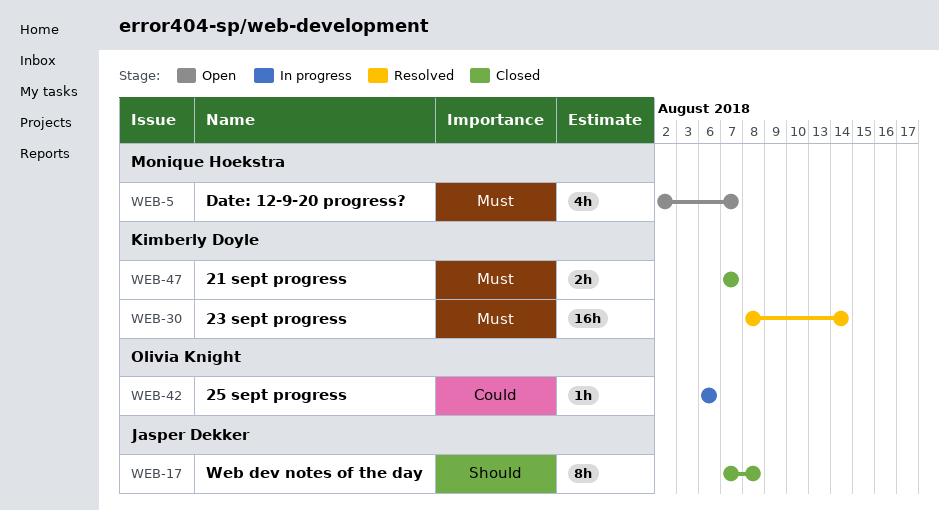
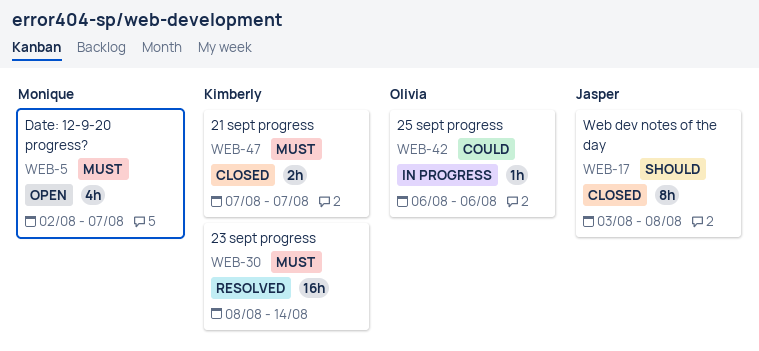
WEB-17, start: Aug 7 -> Aug 3

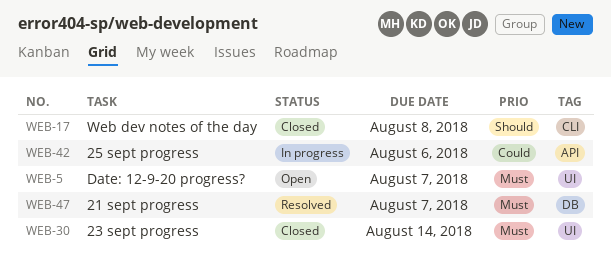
WEB-30, status: Resolved -> Closed
WEB-47, status: Closed -> Resolved

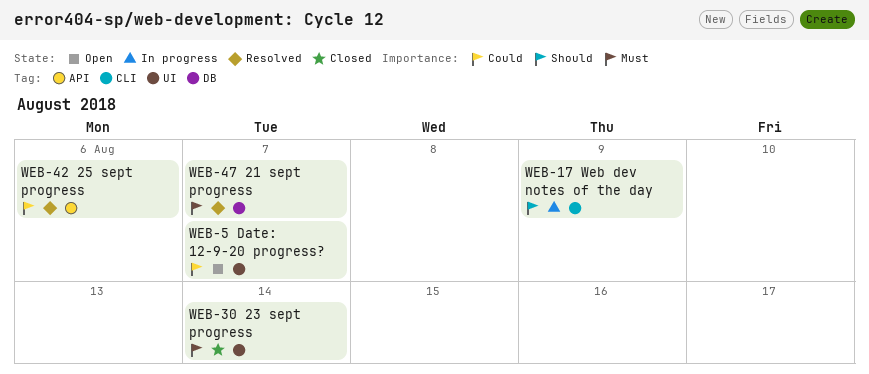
WEB-5, priority: Must -> Could
WEB-17, status: Closed -> In progress
WEB-17, due: Aug 8 -> Aug 9
WEB-42, status: In progress -> Resolved

